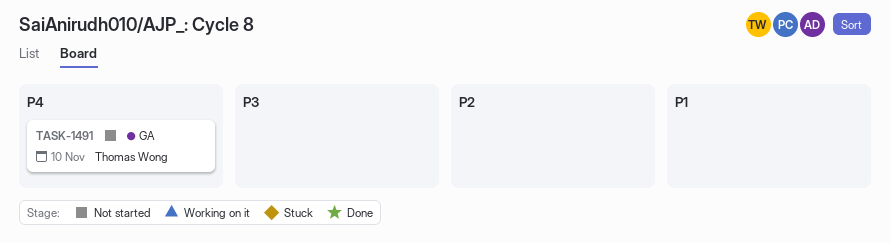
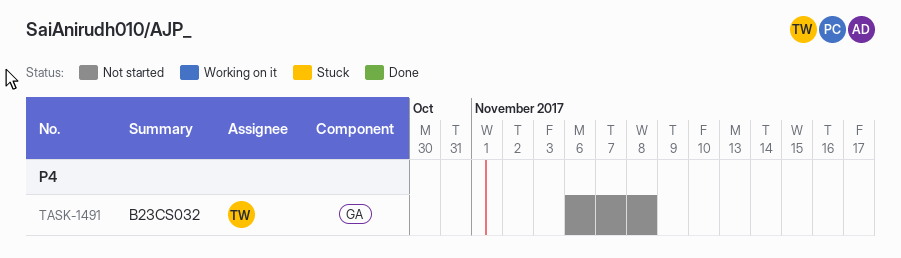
TASK-1491, due: Nov 10 -> Nov 8

